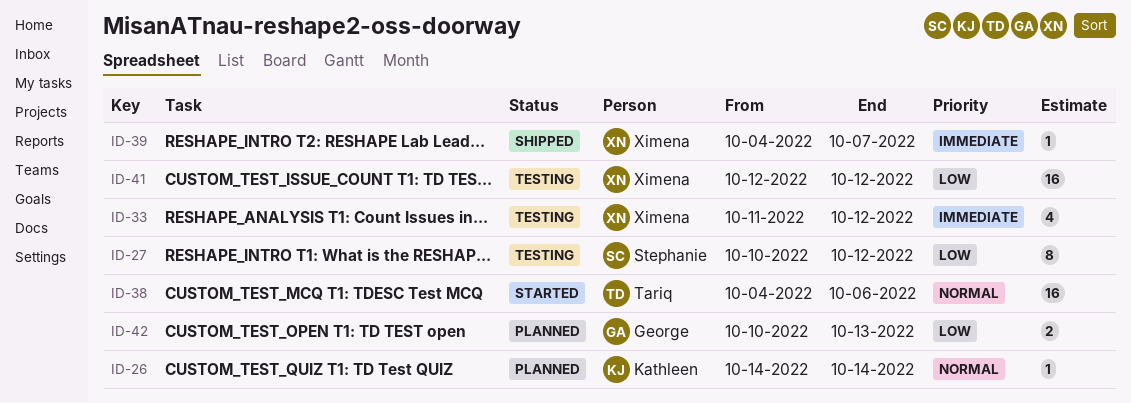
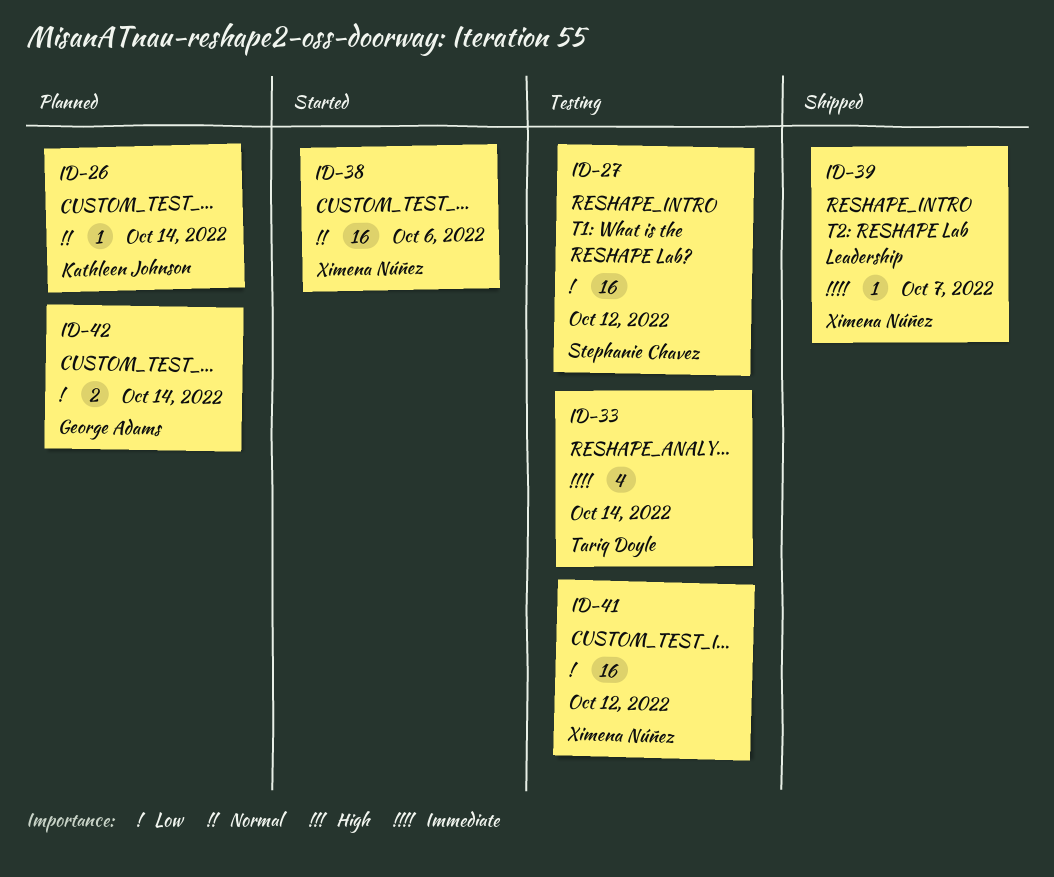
ID-27, estimate: 8 -> 16
ID-33, owner: Ximena Núñez -> Tariq Doyle
ID-33, due: Oct 12 -> Oct 14
ID-38, owner: Tariq Doyle -> Ximena Núñez
ID-42, due: Oct 13 -> Oct 14

